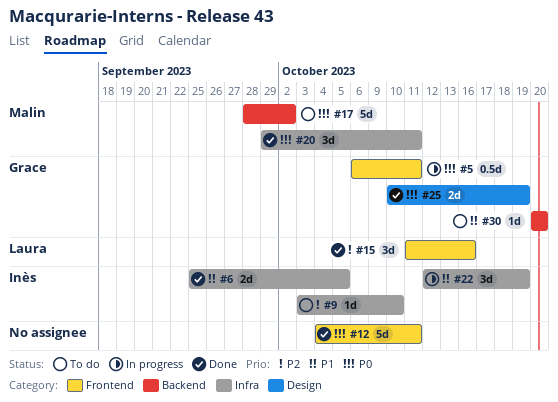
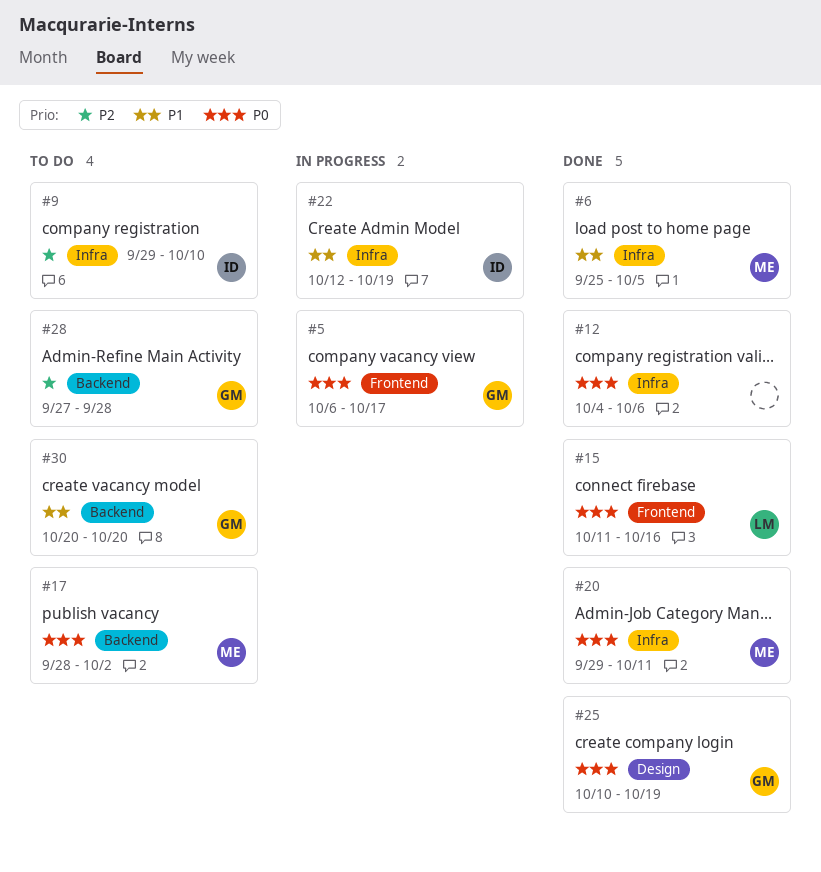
#5, due: Oct 11 -> Oct 17
#6, owner: Inès -> Malin
#9, start: Oct 3 -> Sep 29
#12, label: Frontend -> Infra
#12, due: Oct 11 -> Oct 6
#15, priority: P2 -> P0
#28: none -> present

